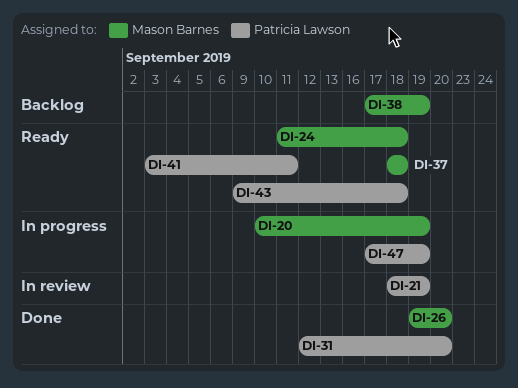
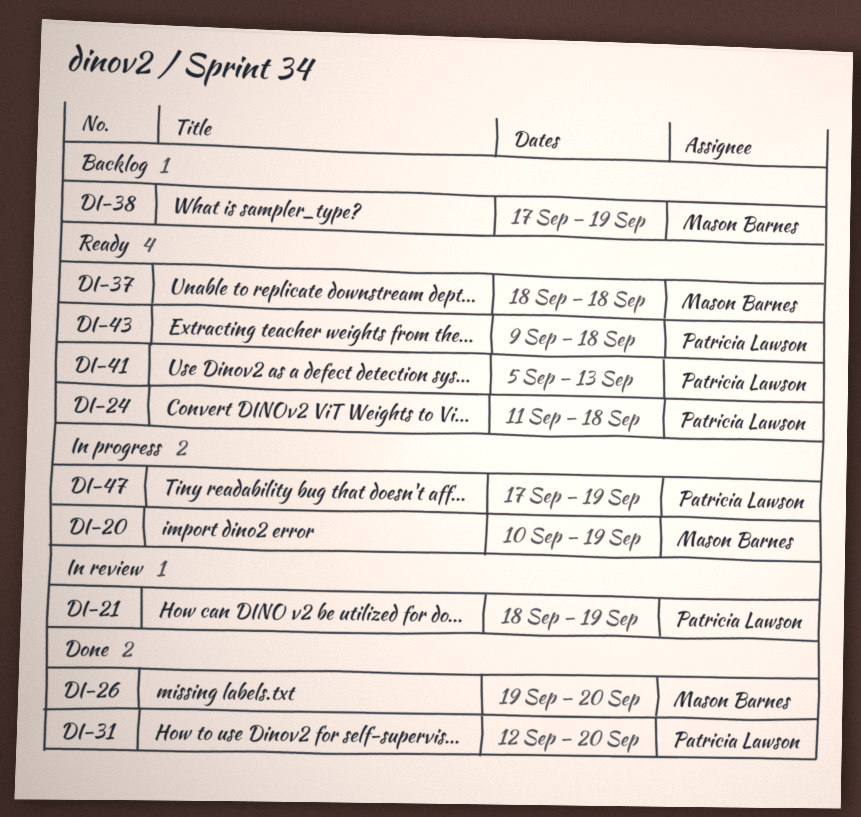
DI-24, owner: Mason Barnes -> Patricia Lawson
DI-41, start: Sep 3 -> Sep 5
DI-41, due: Sep 11 -> Sep 13

